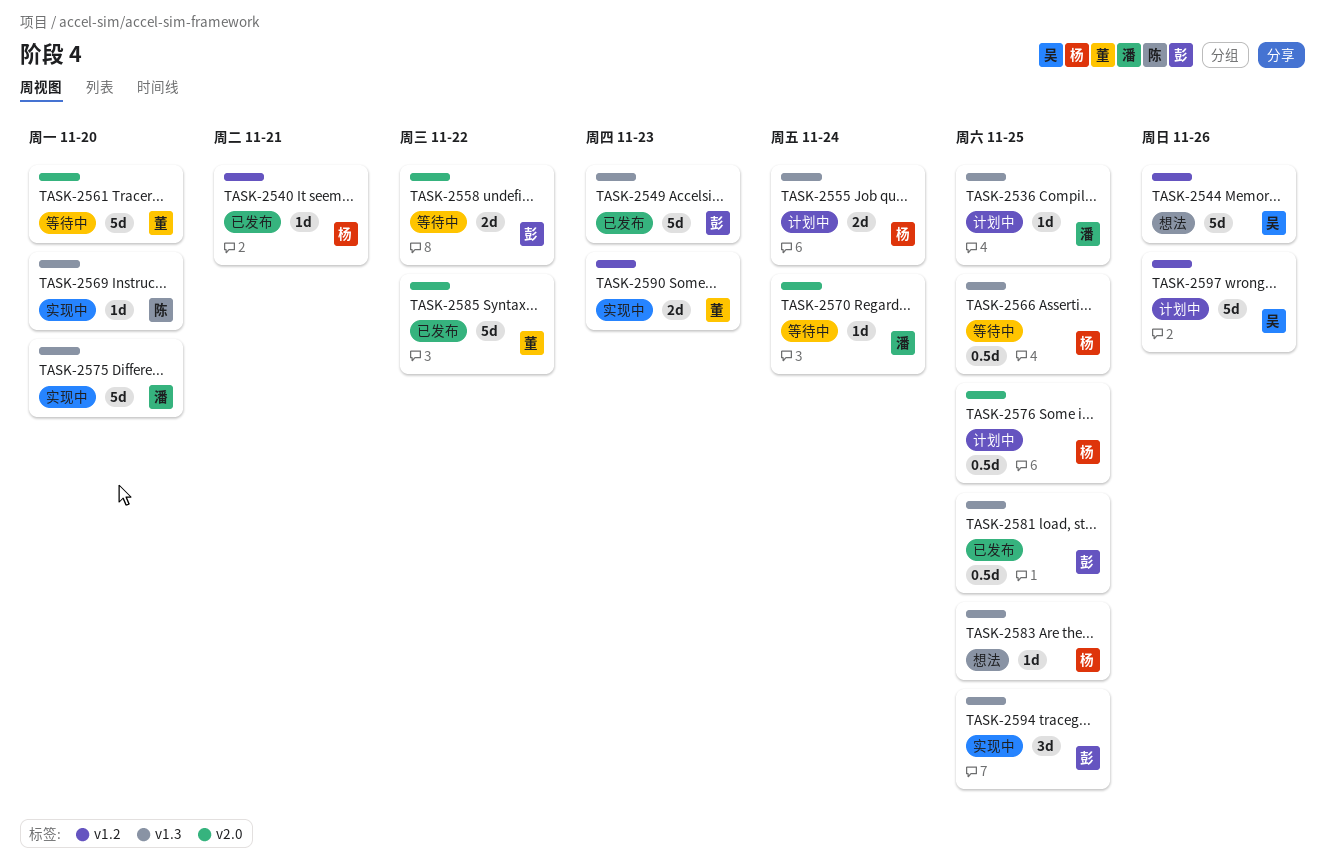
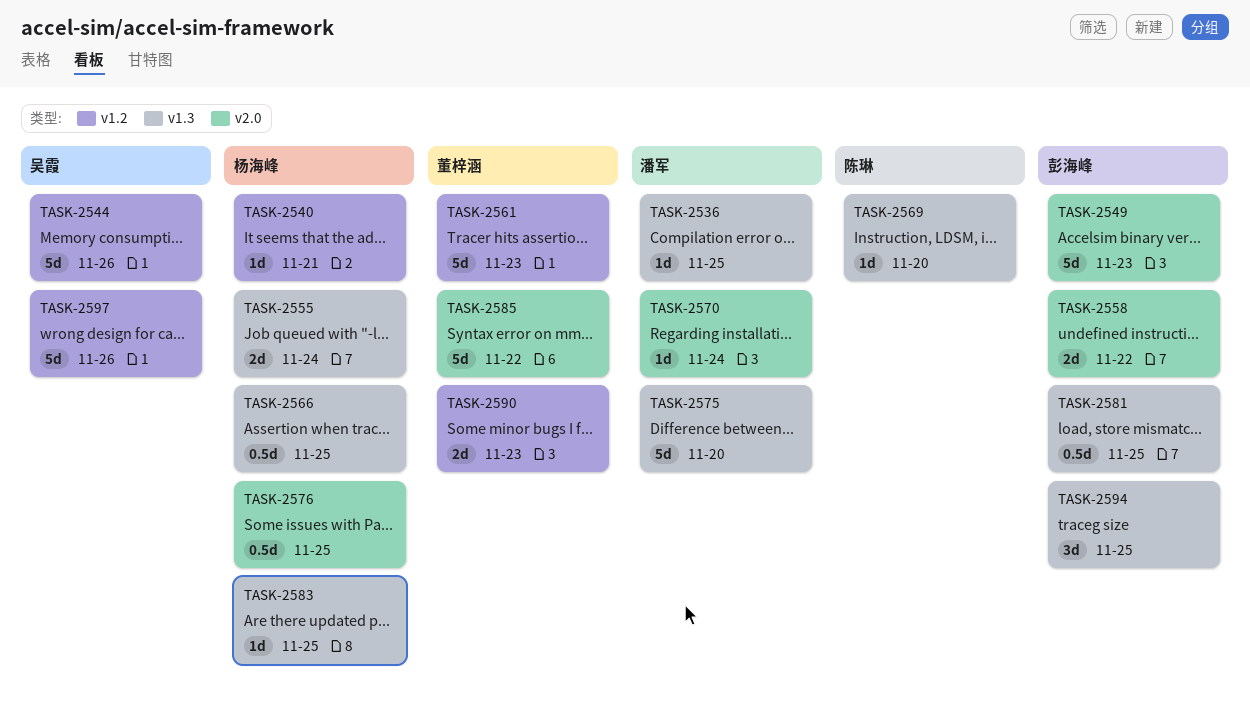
TASK-2549, label: v1.3 -> v2.0
TASK-2561, label: v2.0 -> v1.2
TASK-2561, due: Nov 20 -> Nov 23

